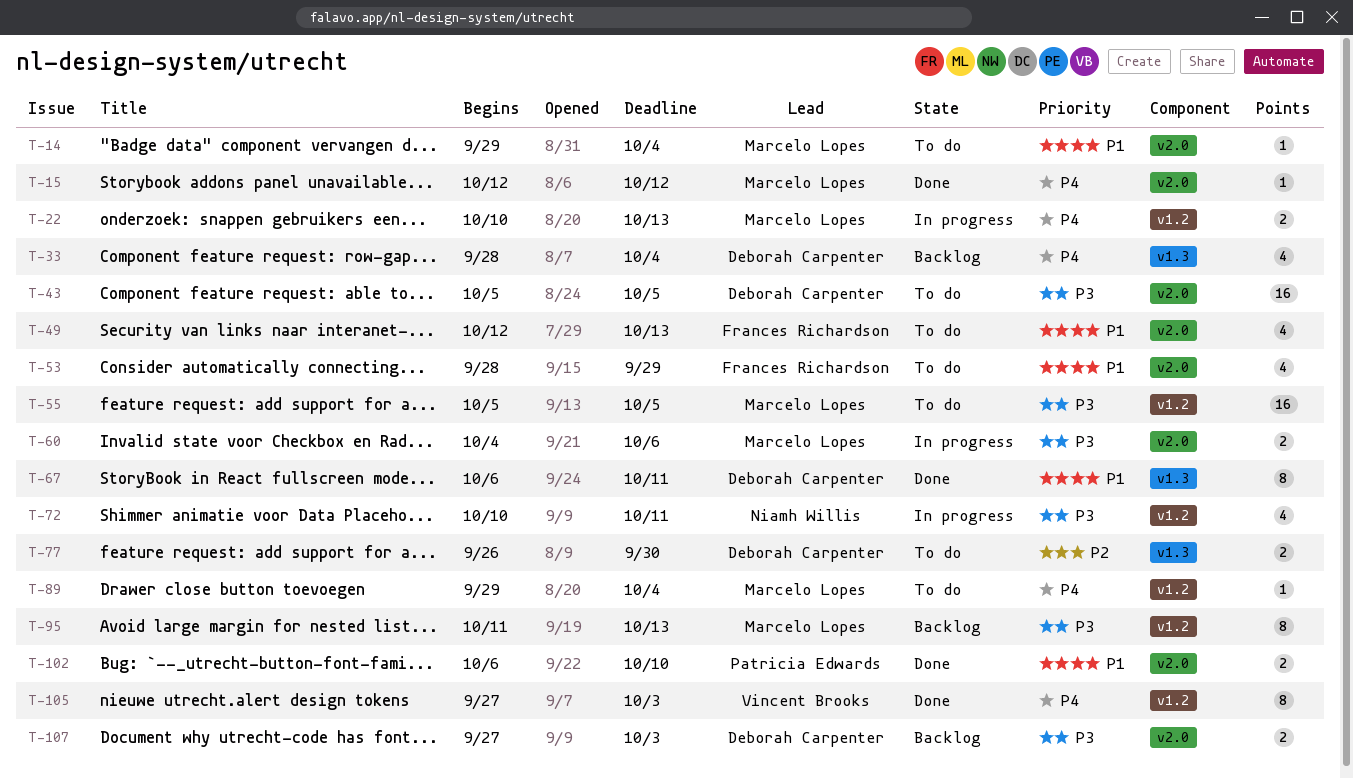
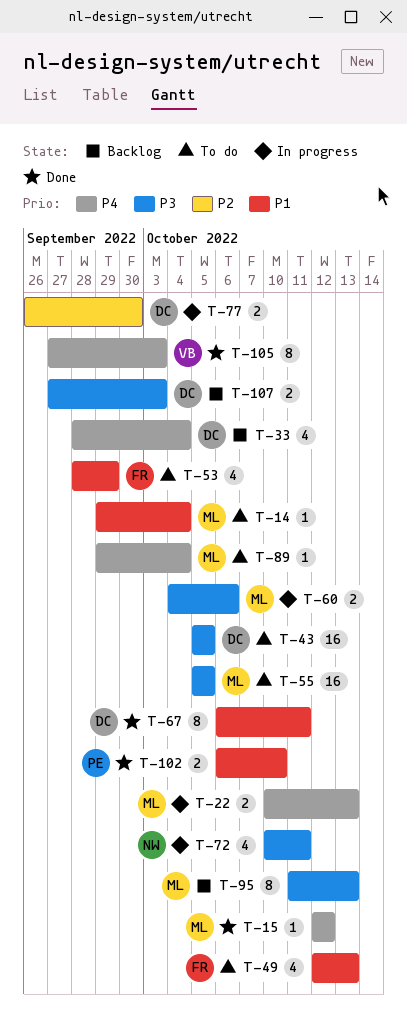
T-77, status: To do -> In progress

